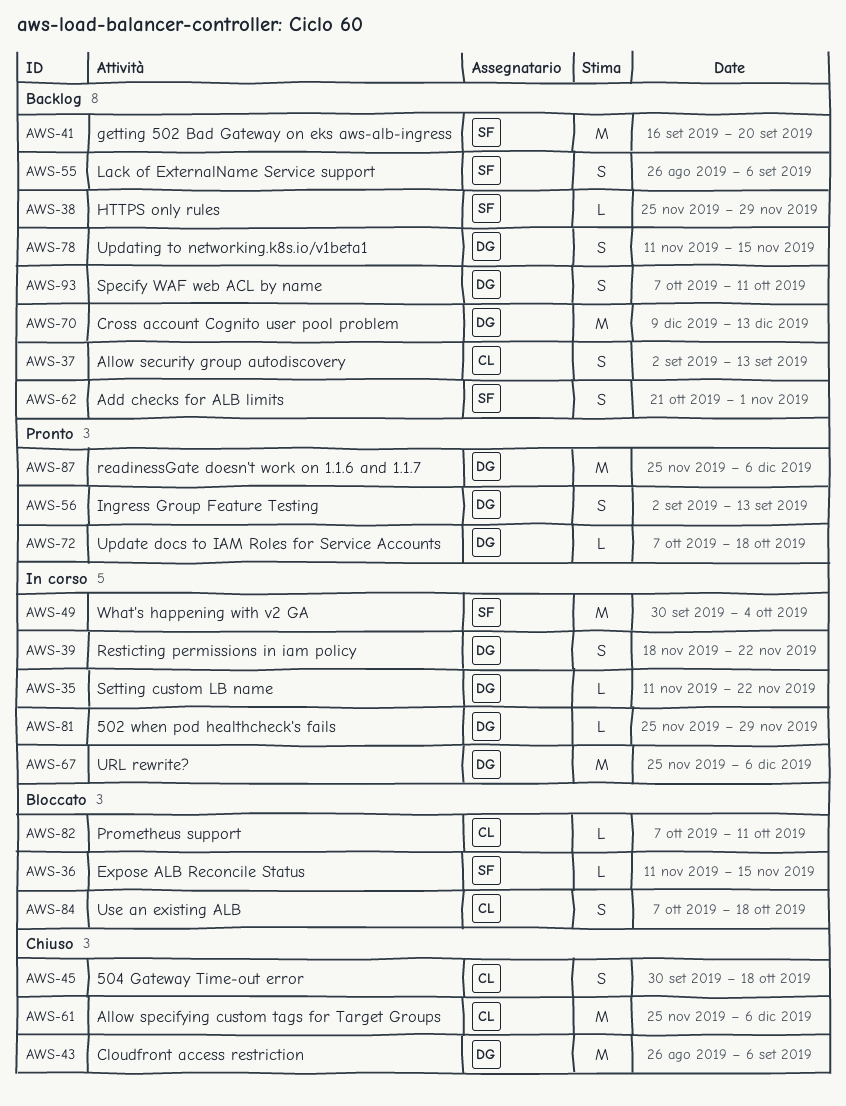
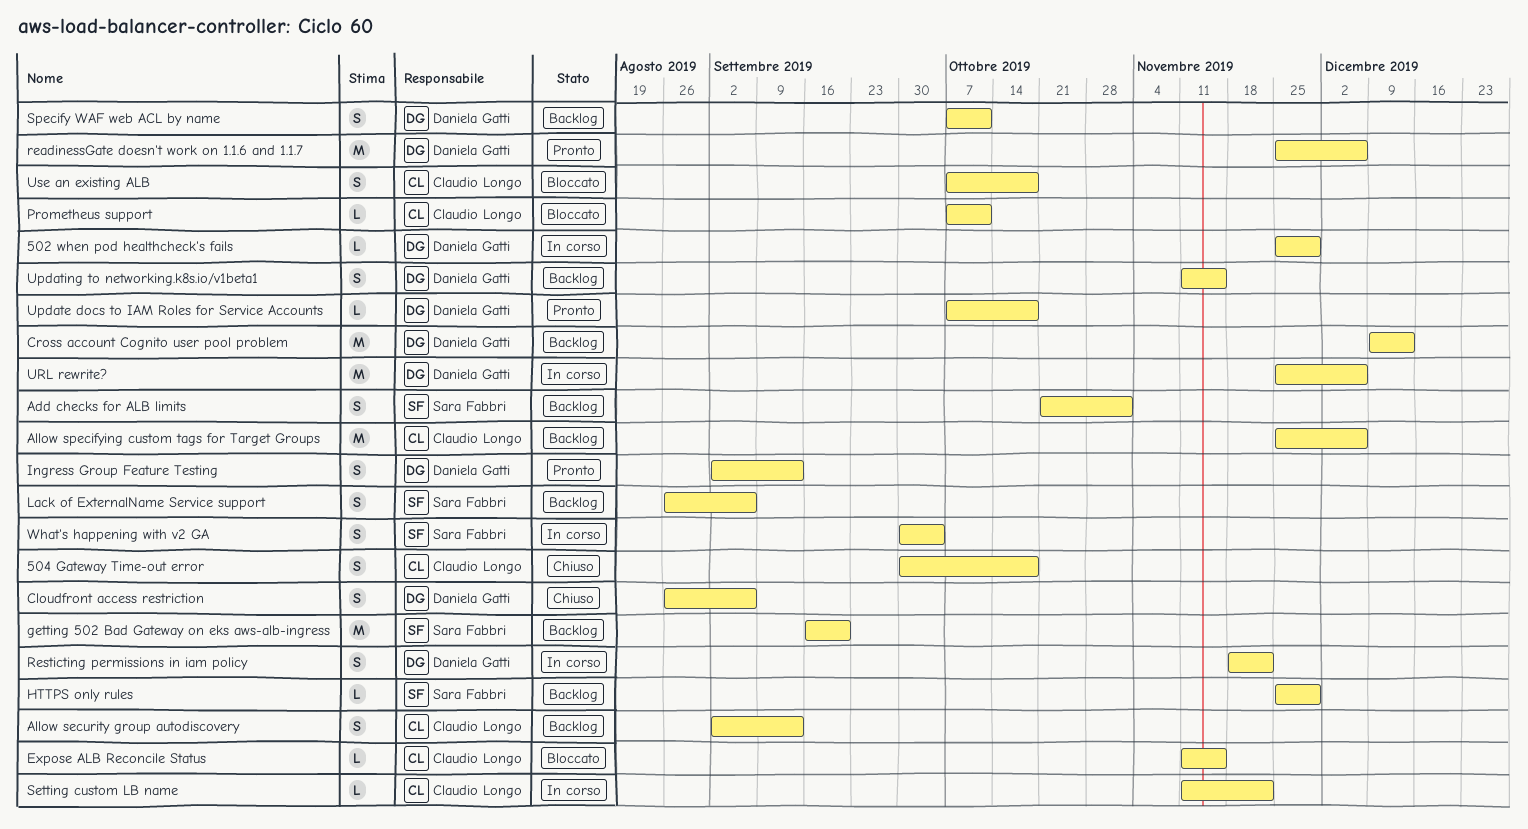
Allow specifying custom tags for Target Groups, status: Chiuso -> Backlog
Cloudfront access restriction, estimate: M -> S
Expose ALB Reconcile Status, owner: Sara Fabbri -> Claudio Longo
Setting custom LB name, owner: Daniela Gatti -> Claudio Longo
What's happening with v2 GA, estimate: M -> S

